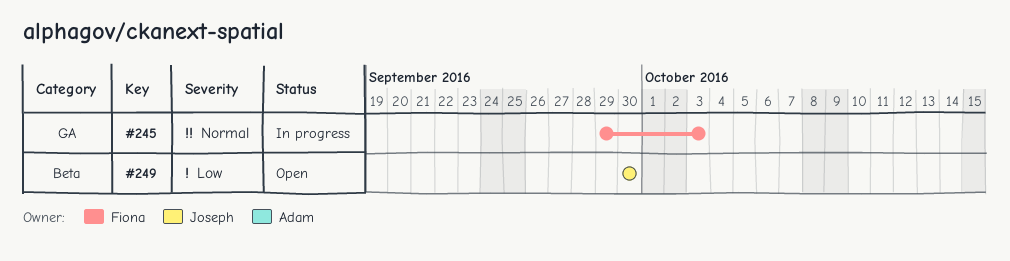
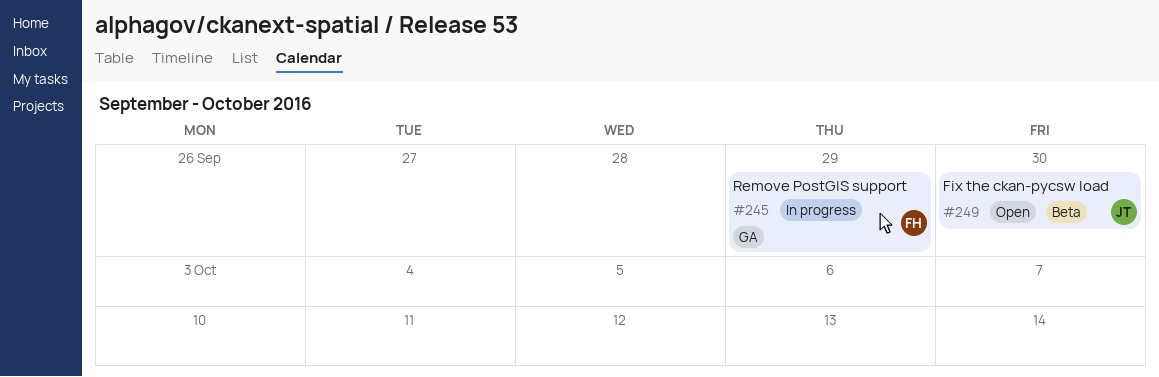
#245, due: Oct 3 -> Sep 29

